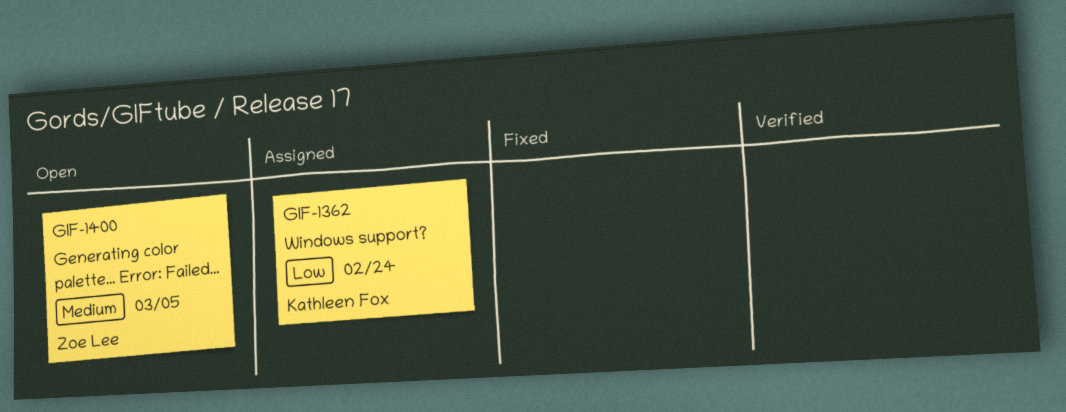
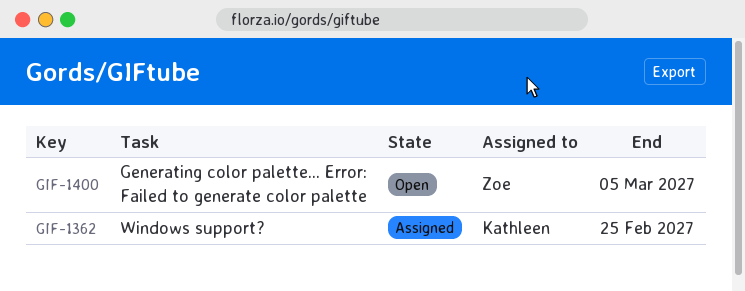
GIF-1362, due: Feb 24 -> Feb 25

